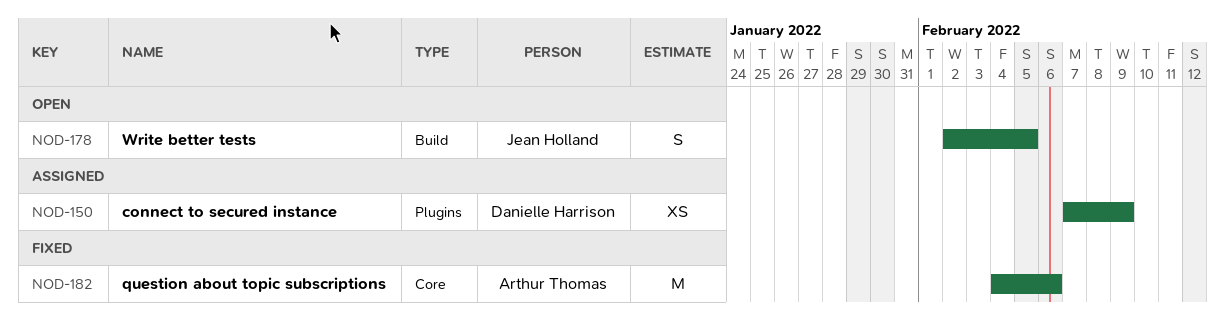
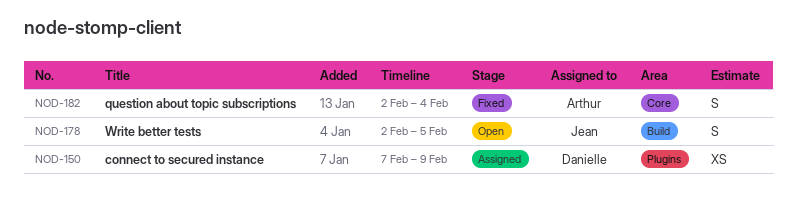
NOD-182, estimate: M -> S
NOD-182, start: Feb 4 -> Feb 2
NOD-182, due: Feb 6 -> Feb 4

